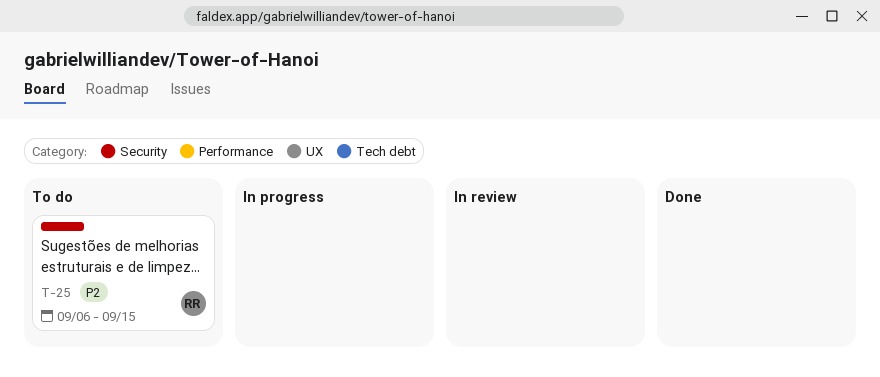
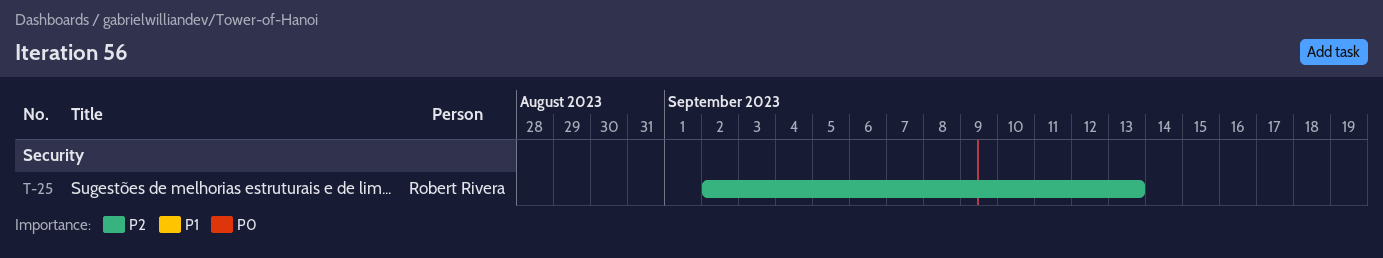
T-25, start: Sep 6 -> Sep 2
T-25, due: Sep 15 -> Sep 13

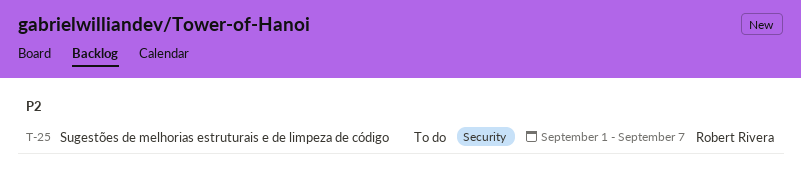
T-25, start: Sep 2 -> Sep 1
T-25, due: Sep 13 -> Sep 7

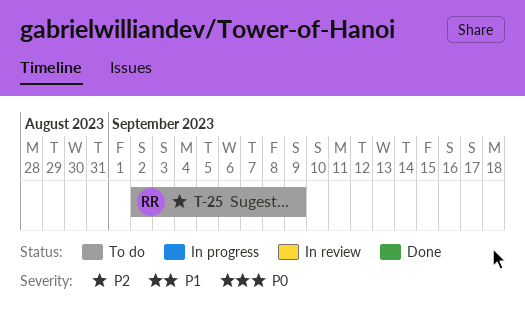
T-25, start: Sep 1 -> Sep 2
T-25, due: Sep 7 -> Sep 9

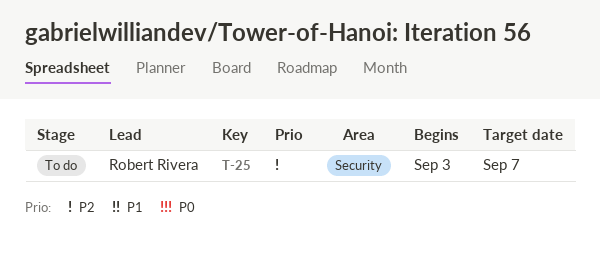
T-25, start: Sep 2 -> Sep 3
T-25, due: Sep 9 -> Sep 7

